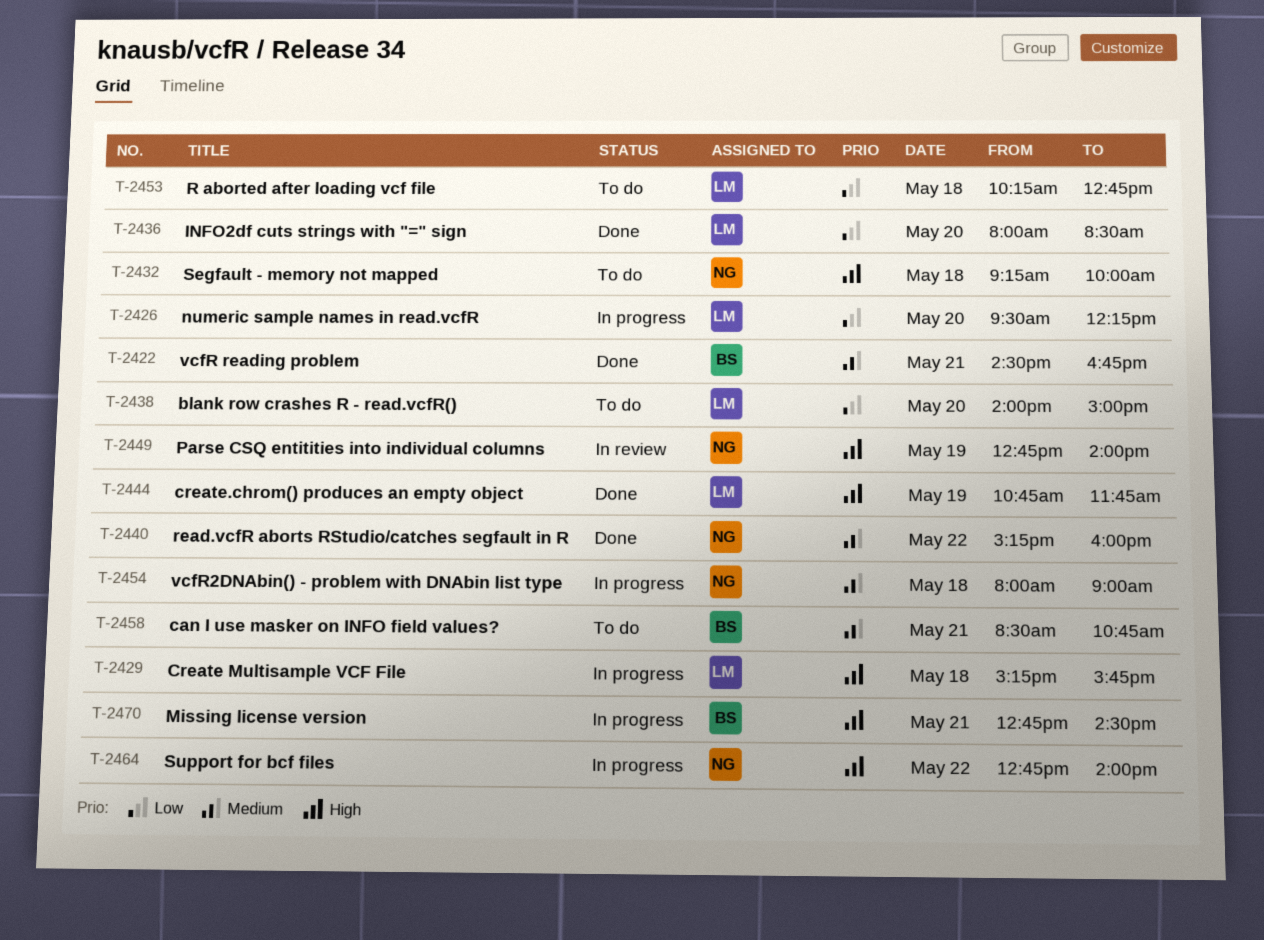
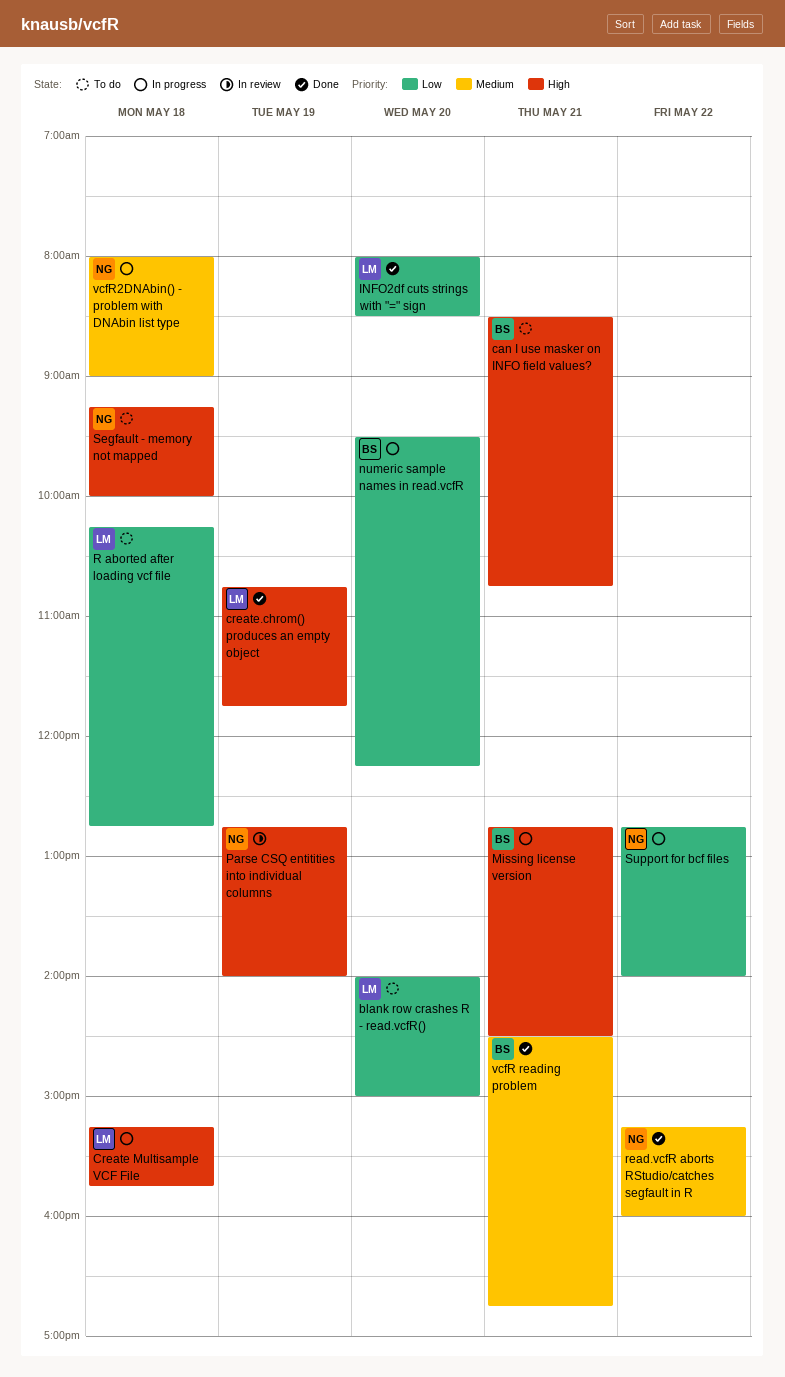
can I use masker on INFO field values?, priority: Medium -> High
numeric sample names in read.vcfR, owner: LM -> BS
Support for bcf files, priority: High -> Low

